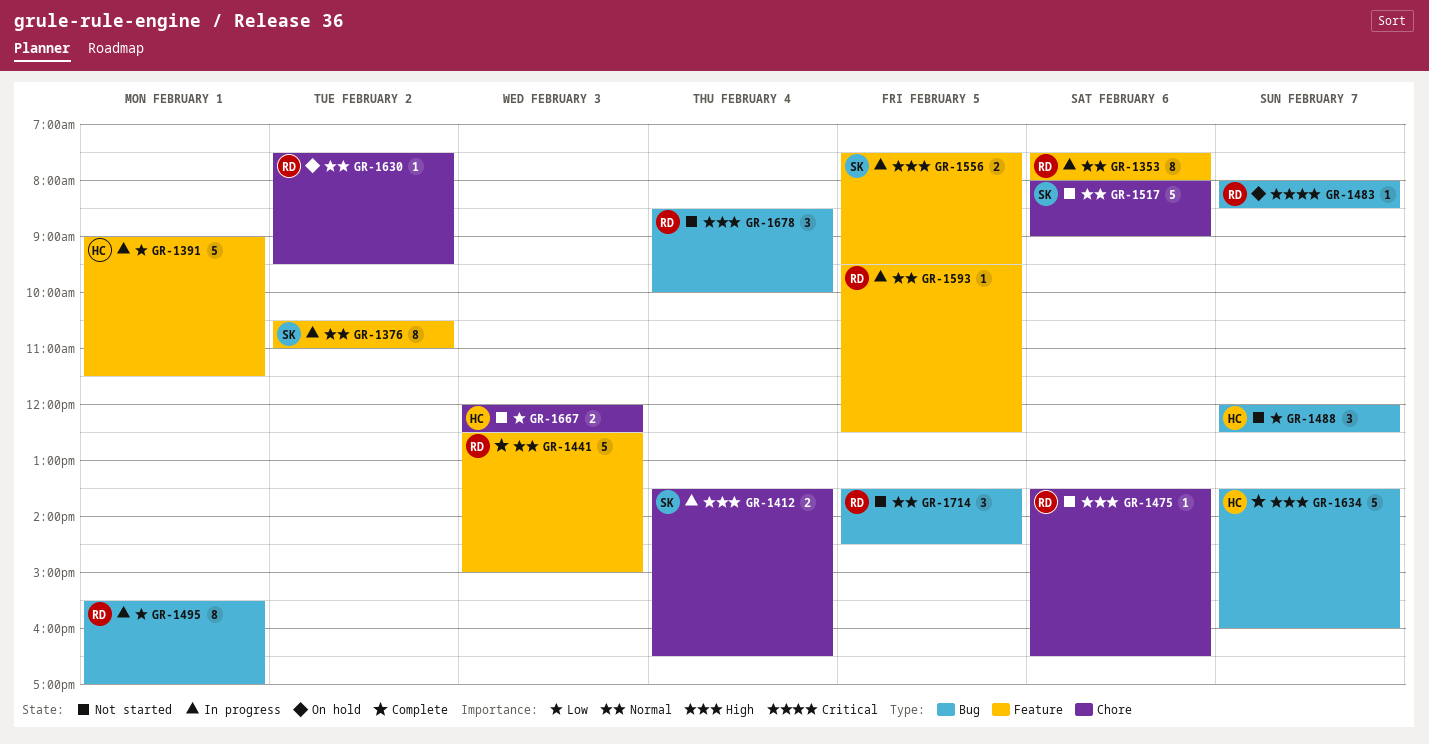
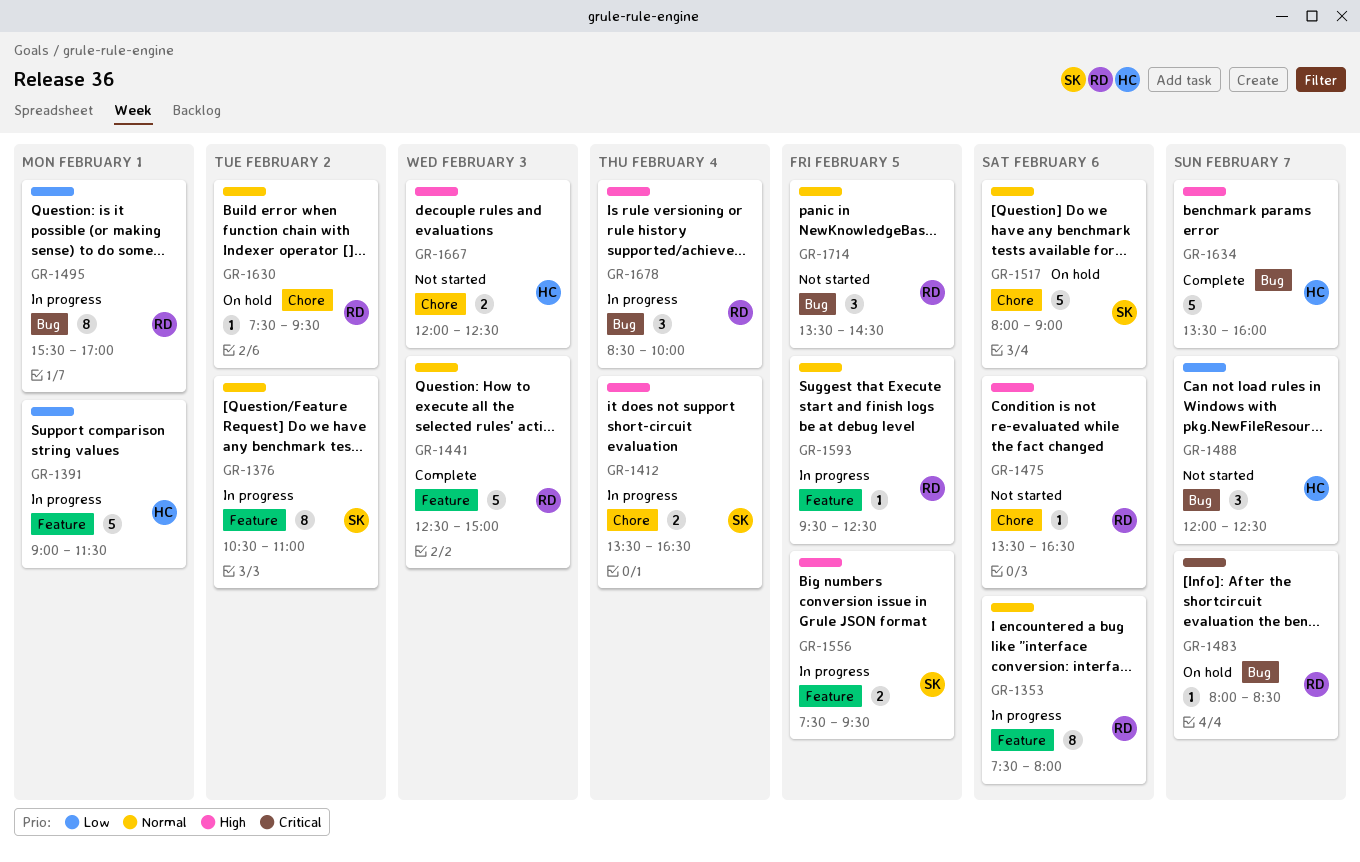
GR-1517, status: Not started -> On hold
GR-1667, priority: Low -> High
GR-1678, status: Not started -> In progress

